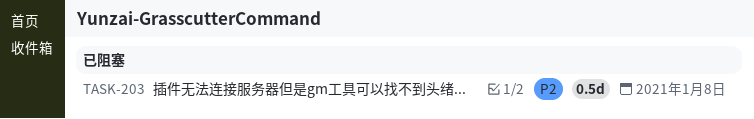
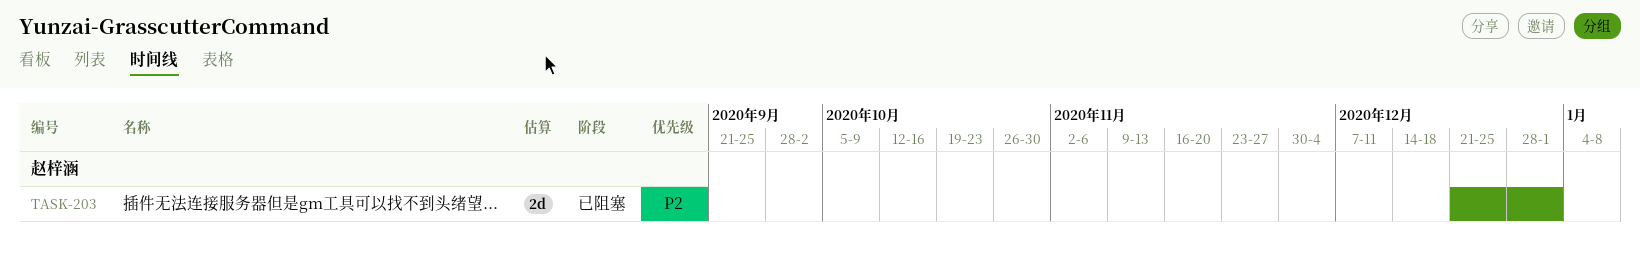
TASK-203, estimate: 0.5d -> 2d
TASK-203, due: Jan 8 -> Jan 1

